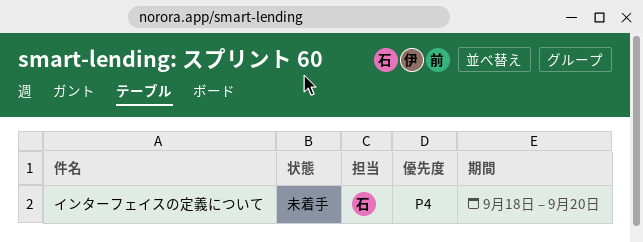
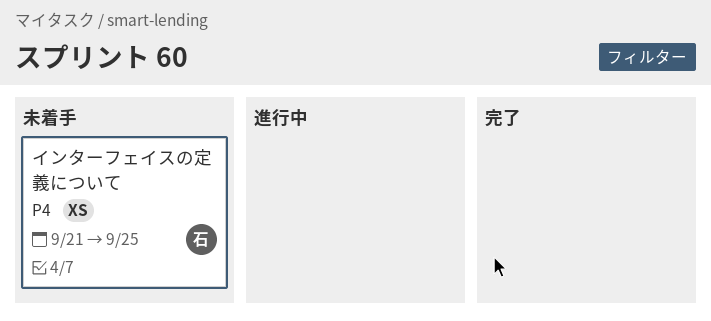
インターフェイスの定義について, start: Sep 18 -> Sep 21
インターフェイスの定義について, due: Sep 20 -> Sep 25

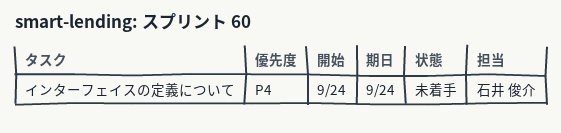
インターフェイスの定義について, start: Sep 21 -> Sep 24
インターフェイスの定義について, due: Sep 25 -> Sep 24

